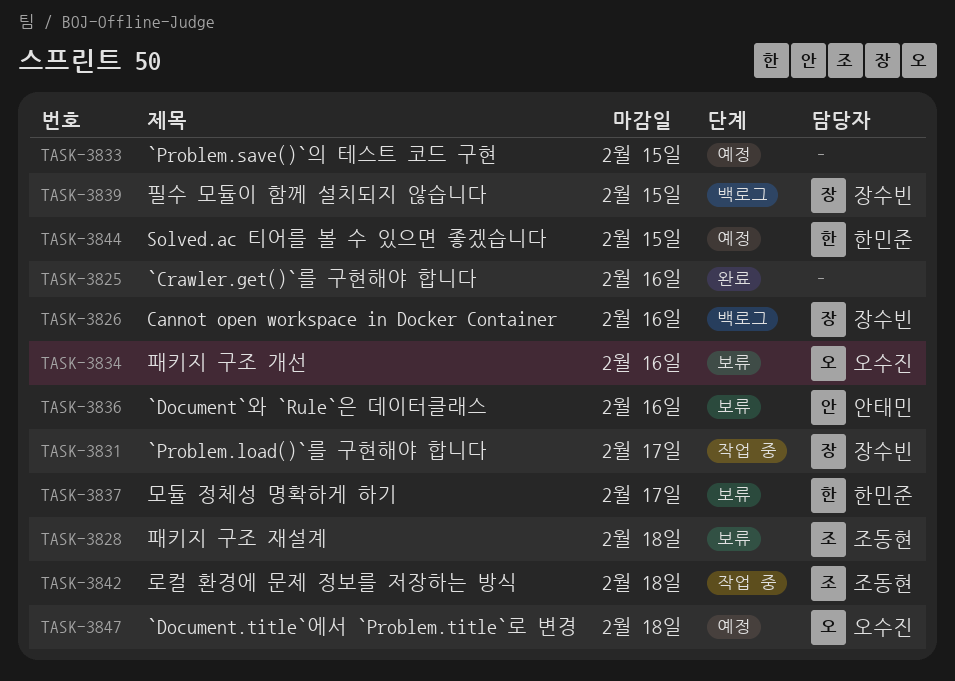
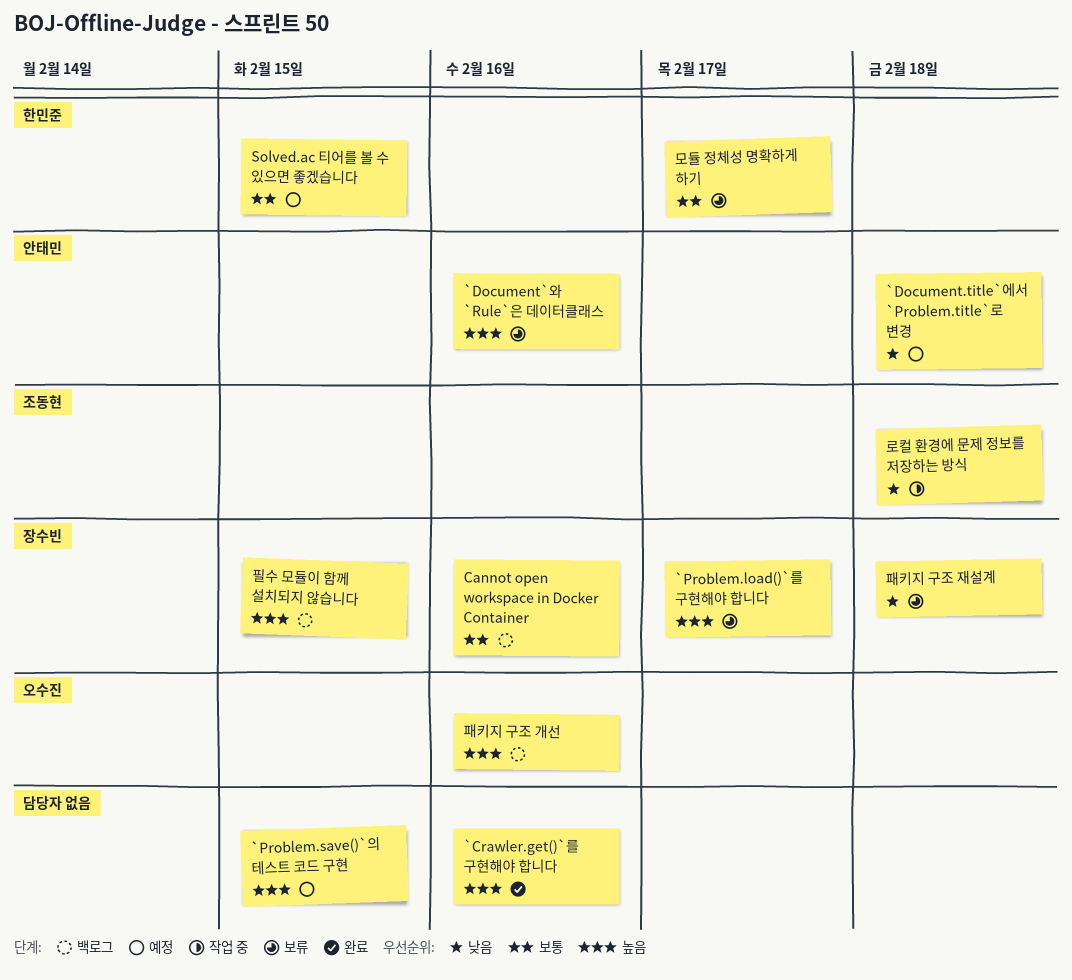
`Document.title`에서 `Problem.title`로 변경, owner: 오수진 -> 안태민
`Problem.load()`를 구현해야 합니다, status: 작업 중 -> 보류
패키지 구조 개선, status: 보류 -> 백로그
패키지 구조 재설계, owner: 조동현 -> 장수빈

